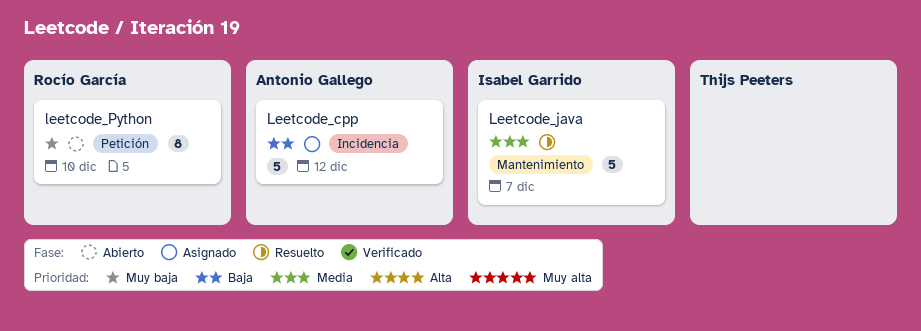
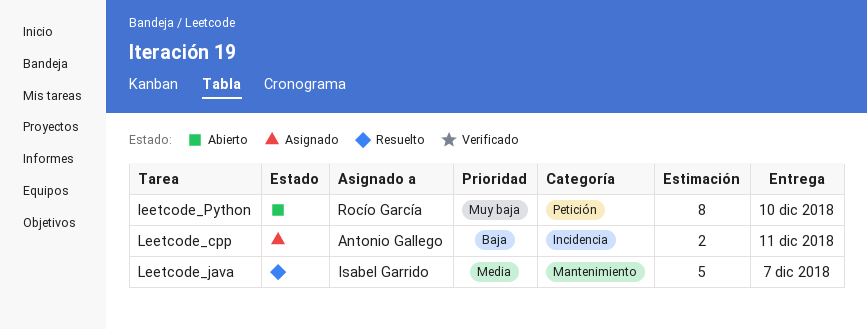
Leetcode_cpp, estimate: 5 -> 2
Leetcode_cpp, due: Dec 12 -> Dec 11

